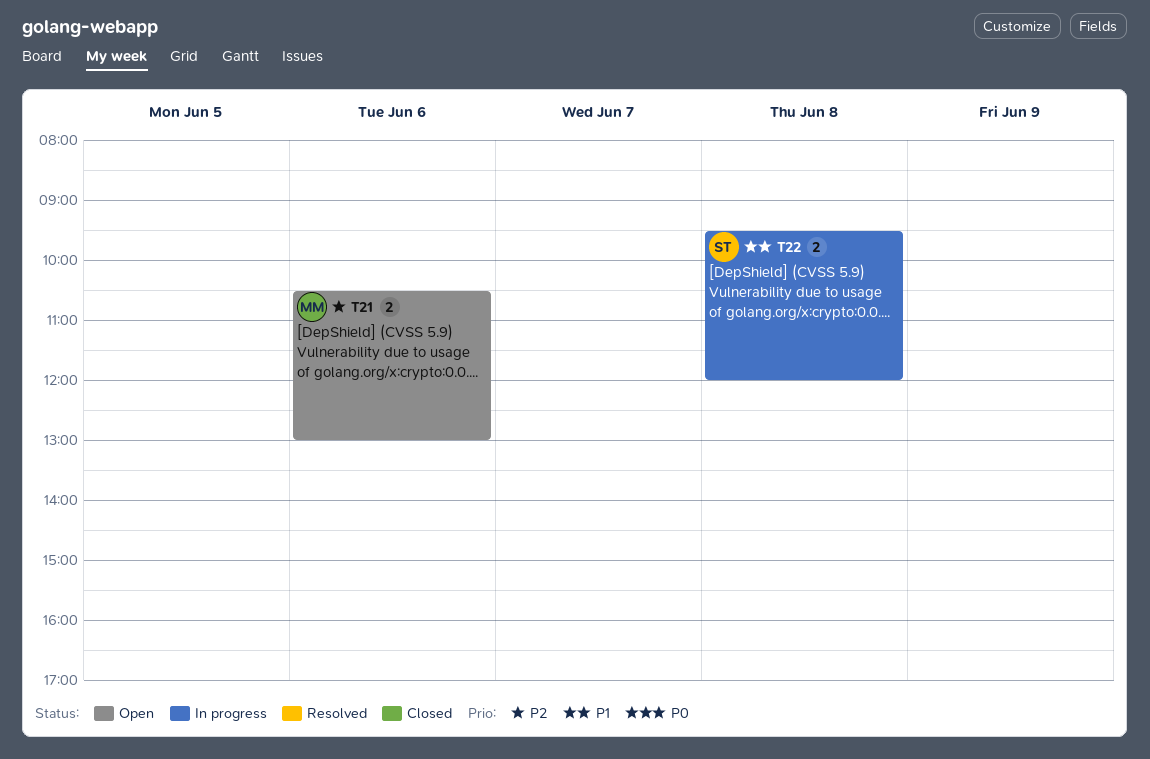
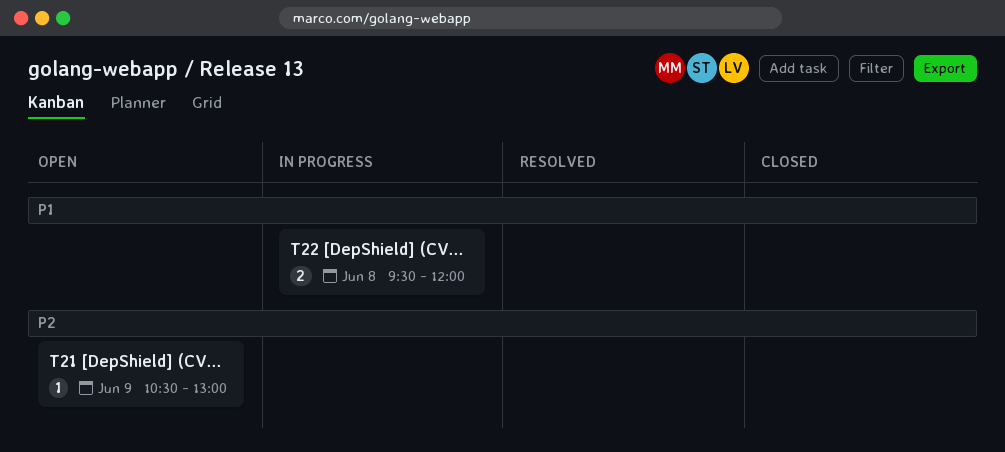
T21, estimate: 2 -> 1
T21, day: Jun 6 -> Jun 9

